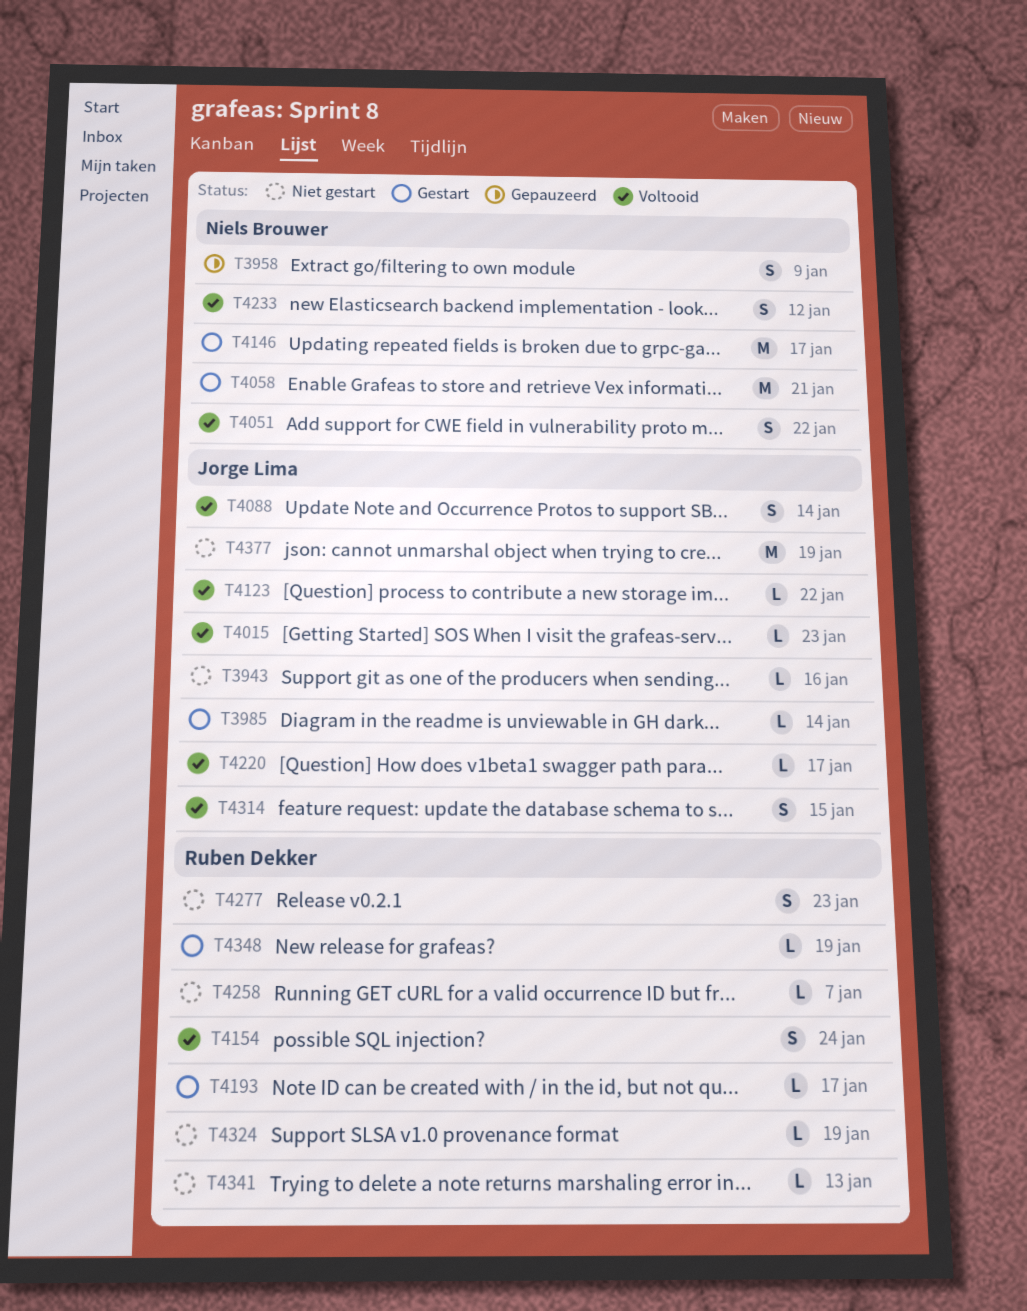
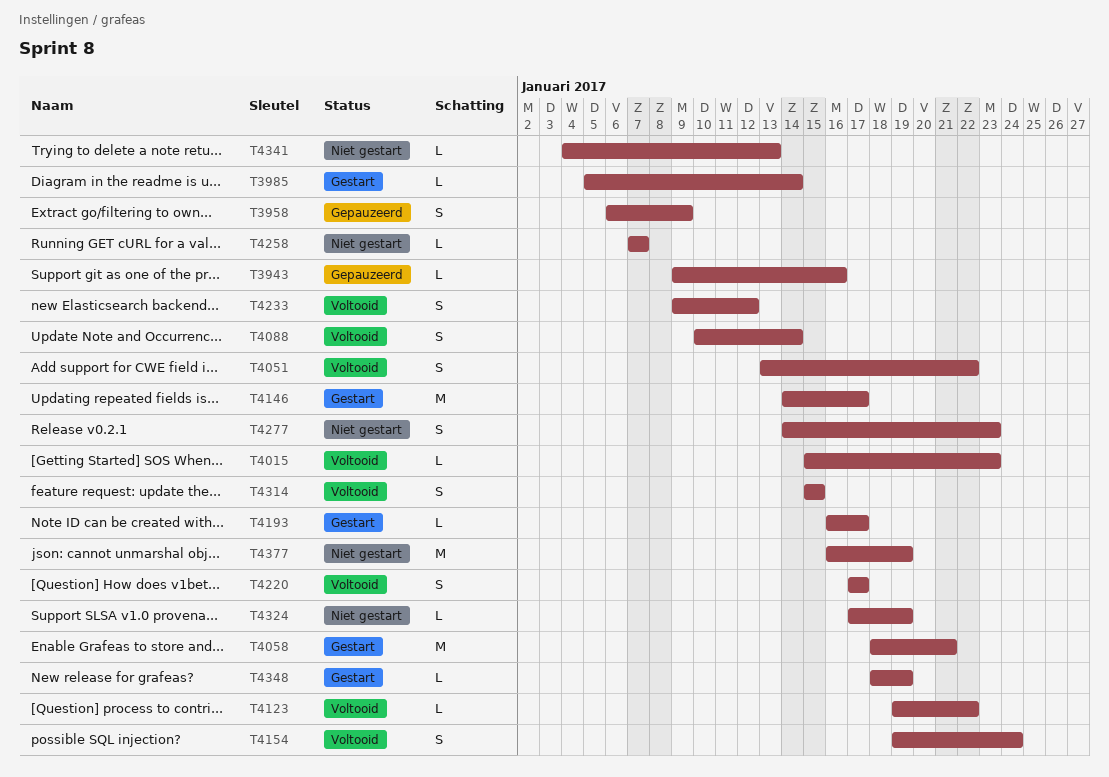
T3943, status: Niet gestart -> Gepauzeerd
T4220, estimate: L -> S

